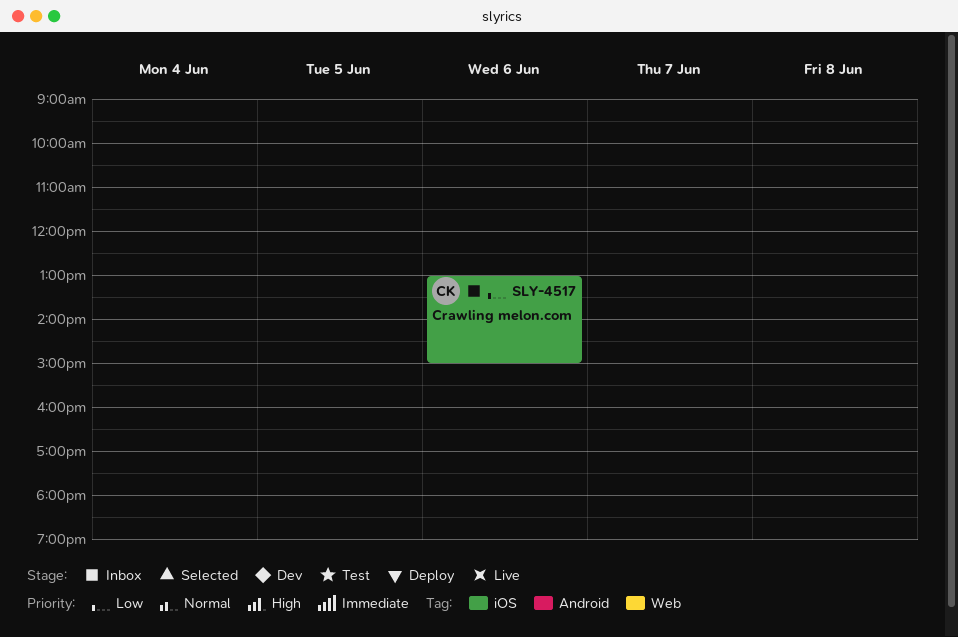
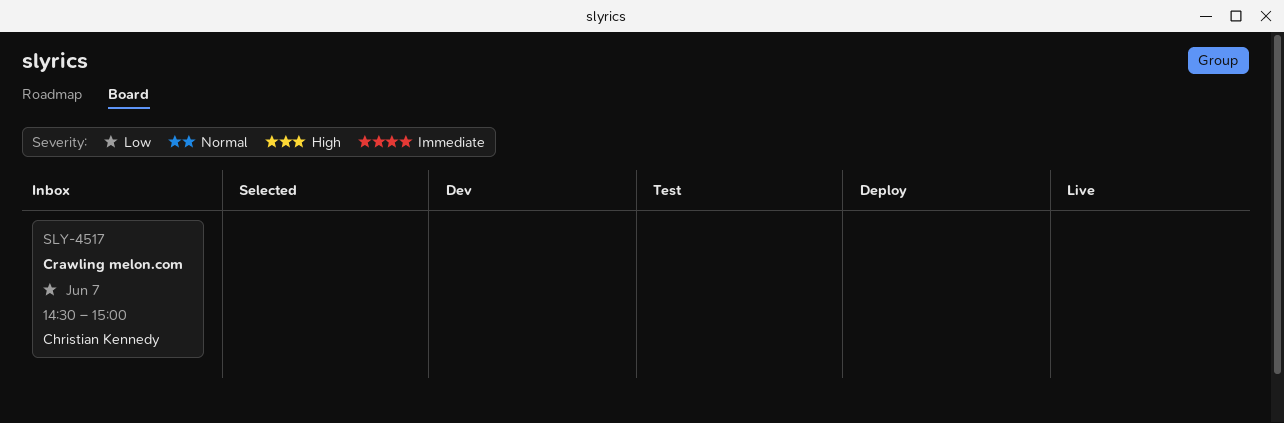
SLY-4517, day: Jun 6 -> Jun 7
SLY-4517, begins: 13:00 -> 14:30

